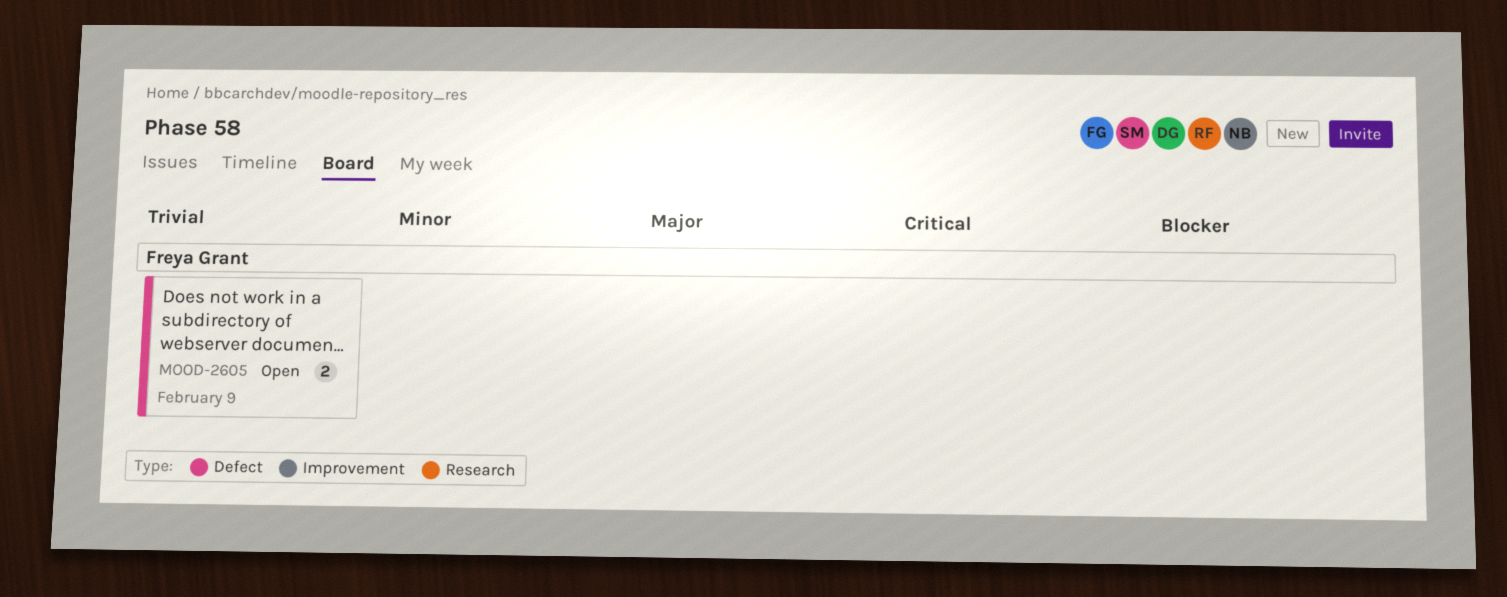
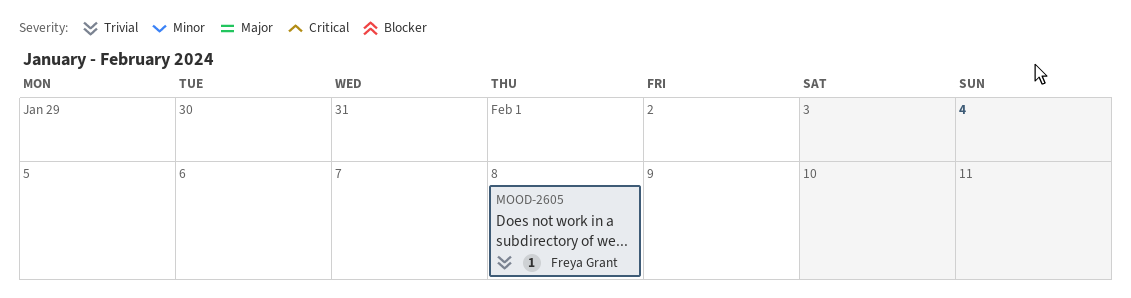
MOOD-2605, estimate: 2 -> 1
MOOD-2605, due: Feb 9 -> Feb 8

